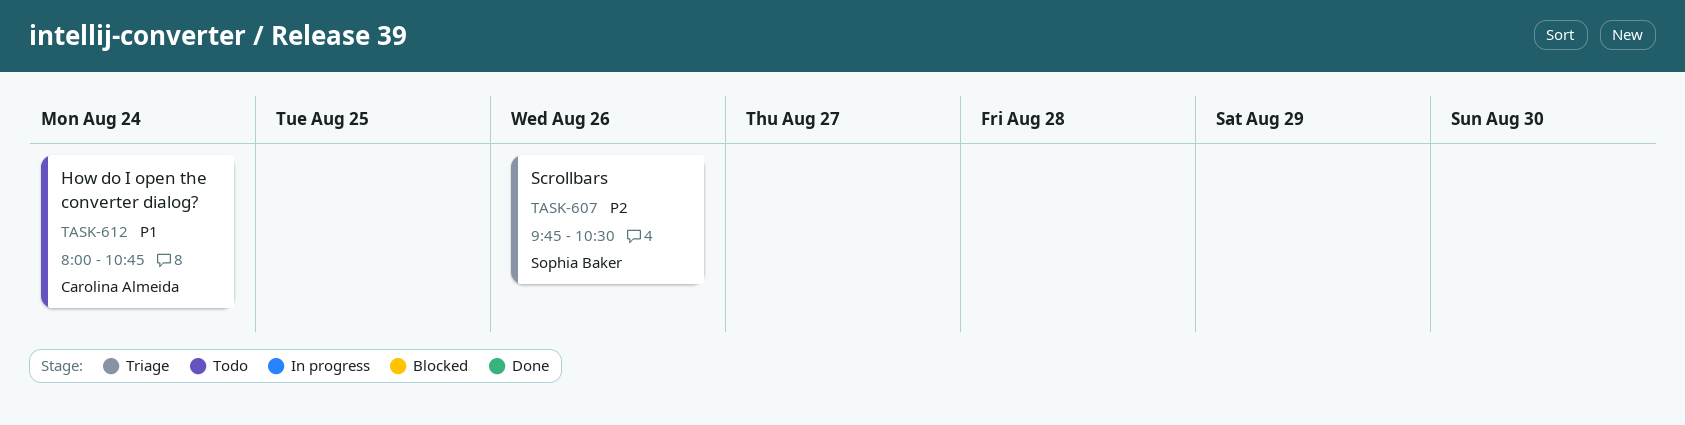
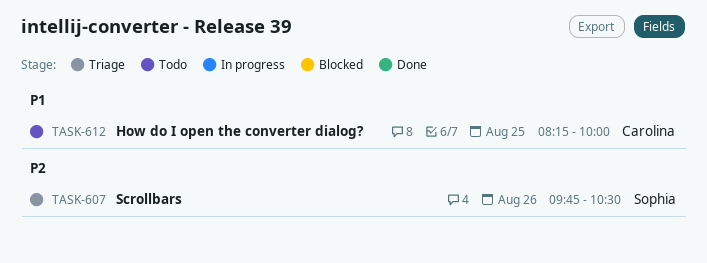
TASK-612, day: Aug 24 -> Aug 25
TASK-612, begins: 08:00 -> 08:15
TASK-612, ends: 10:45 -> 10:00

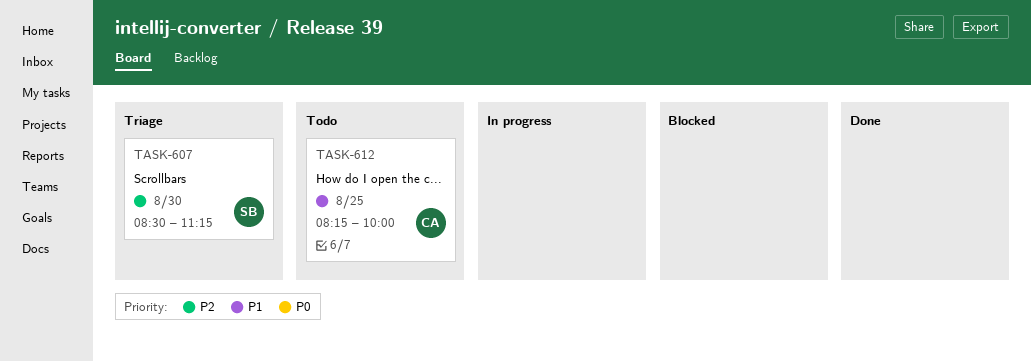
TASK-607, day: Aug 26 -> Aug 30
TASK-607, begins: 09:45 -> 08:30
TASK-607, ends: 10:30 -> 11:15

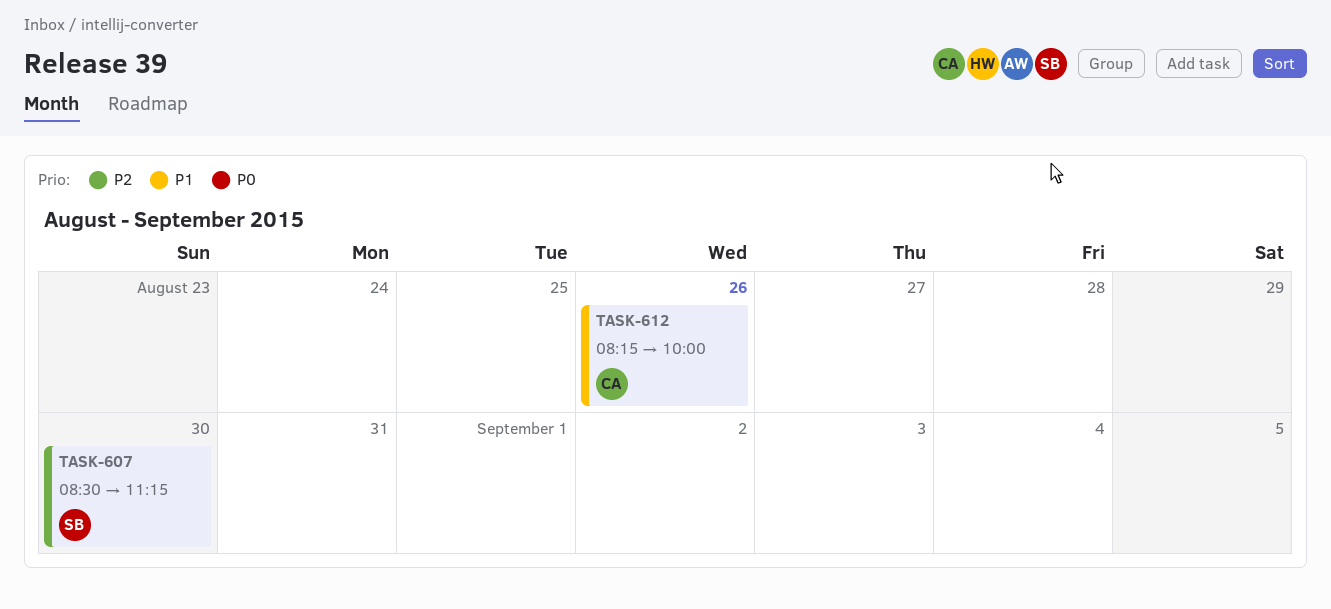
TASK-612, day: Aug 25 -> Aug 26

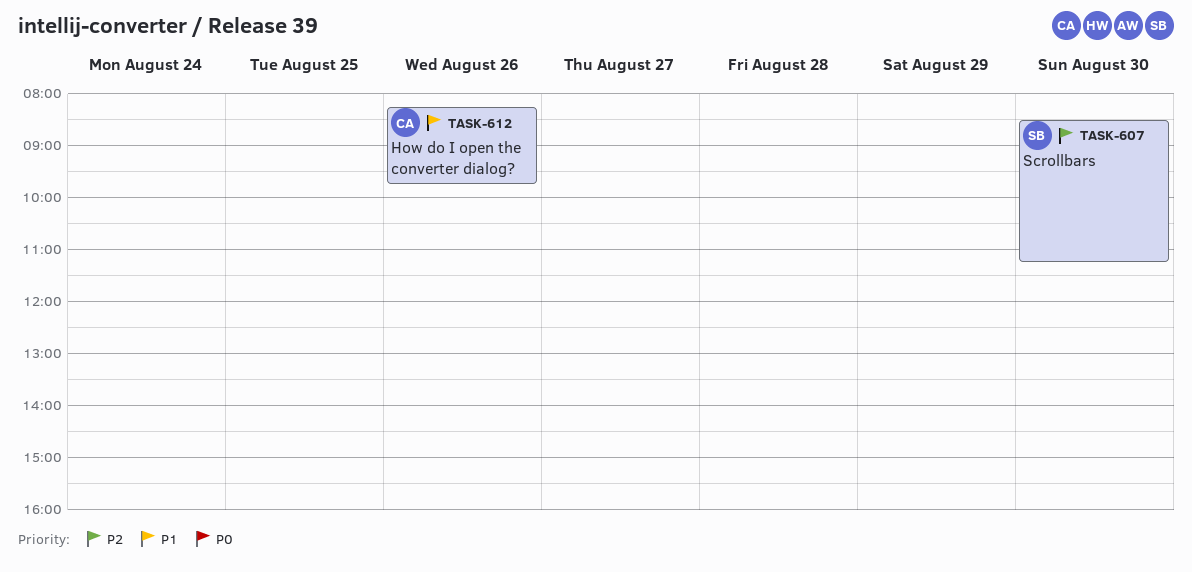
TASK-612, ends: 10:00 -> 09:45

